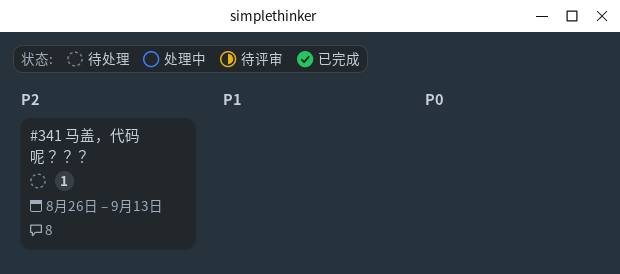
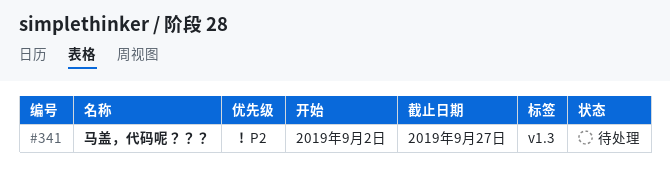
#341, start: Aug 26 -> Sep 2
#341, due: Sep 13 -> Sep 27

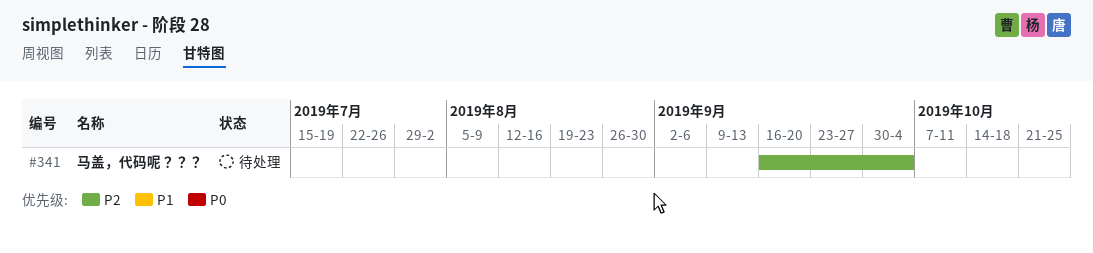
#341, start: Sep 2 -> Sep 16
#341, due: Sep 27 -> Oct 4

